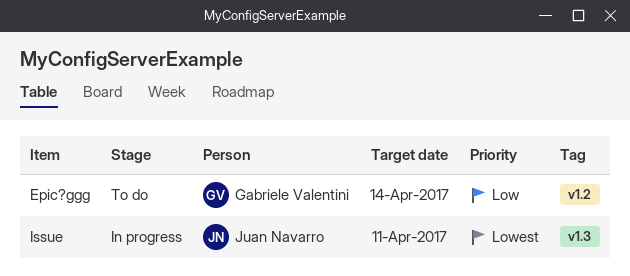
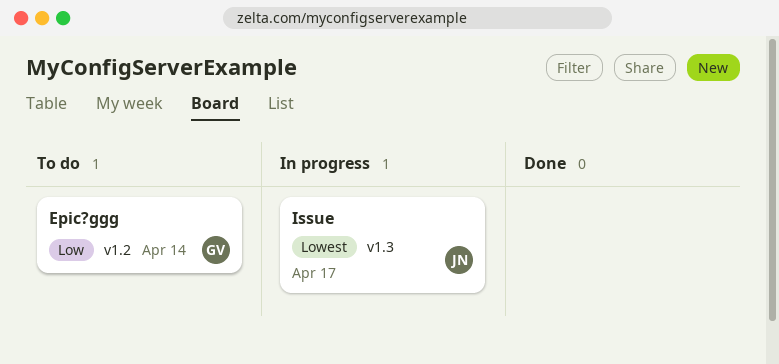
Issue, due: Apr 11 -> Apr 17

